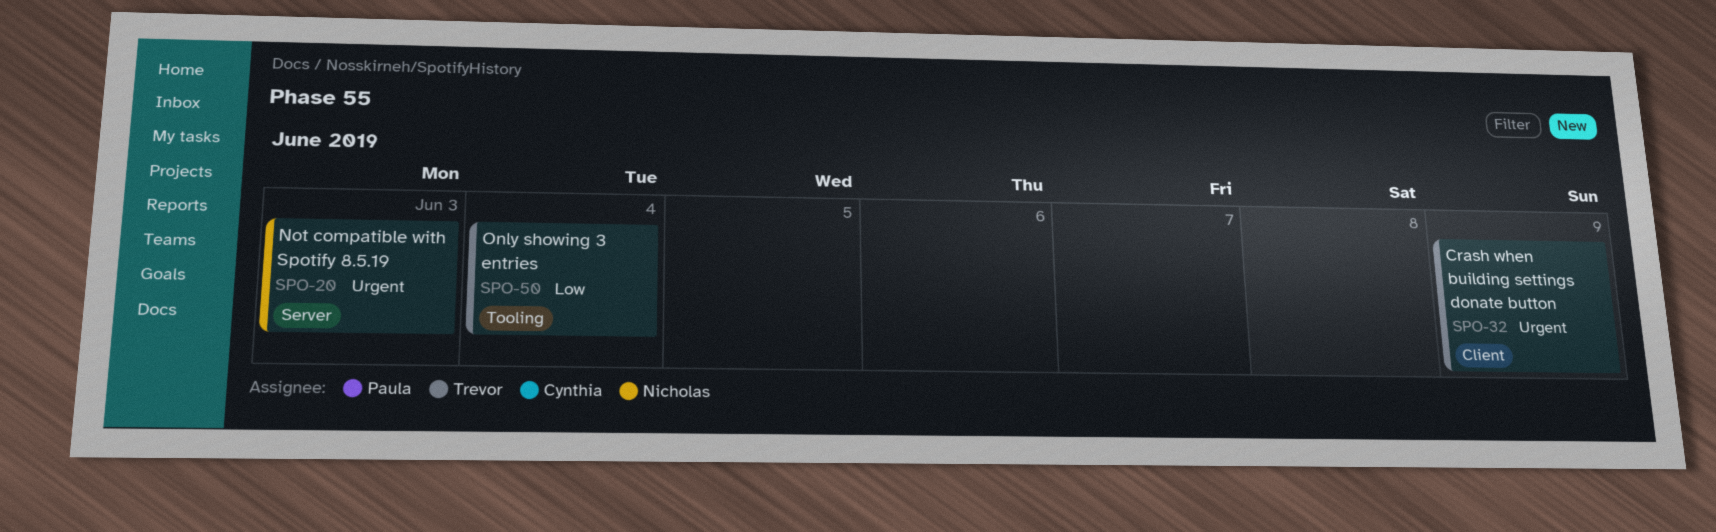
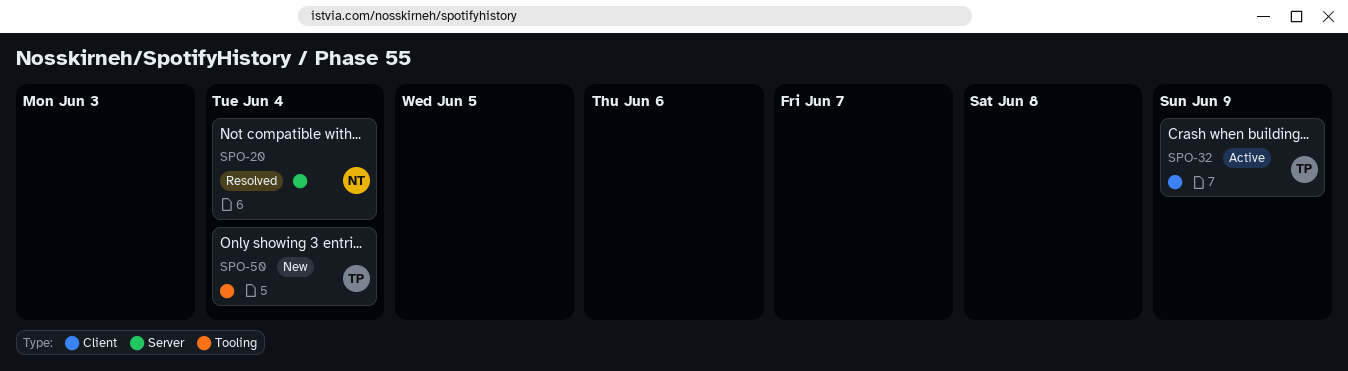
SPO-20, due: Jun 3 -> Jun 4

